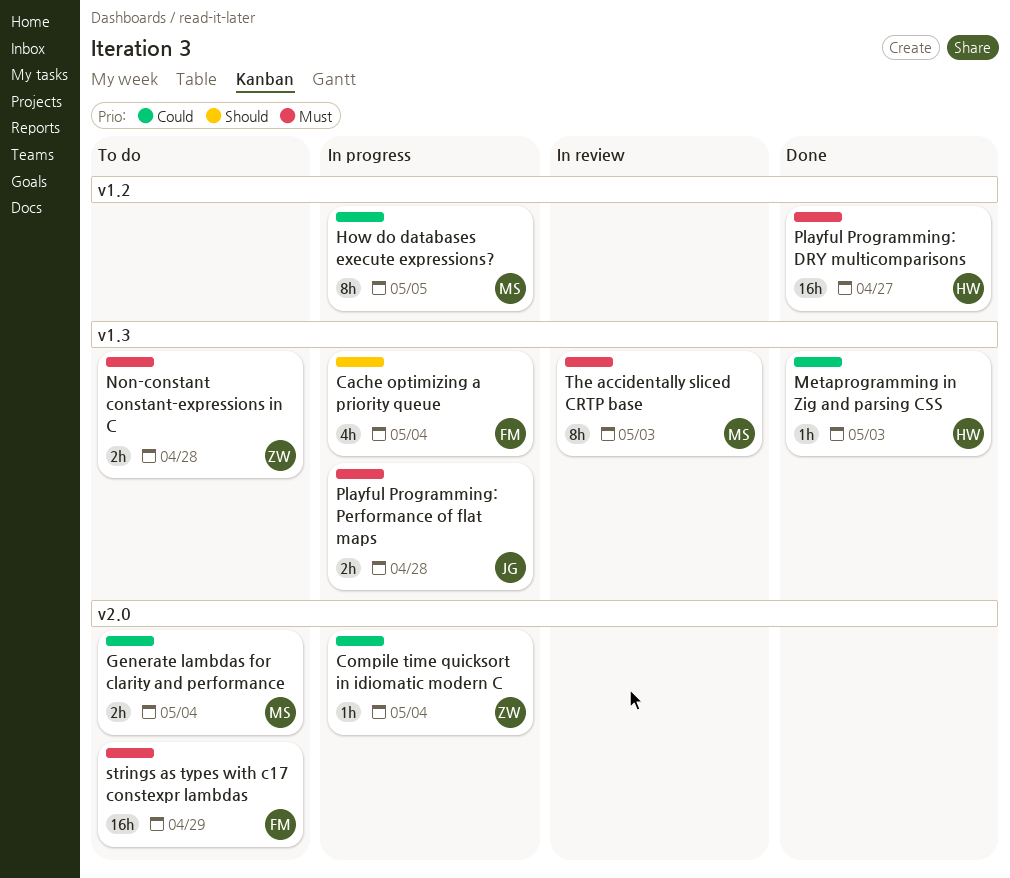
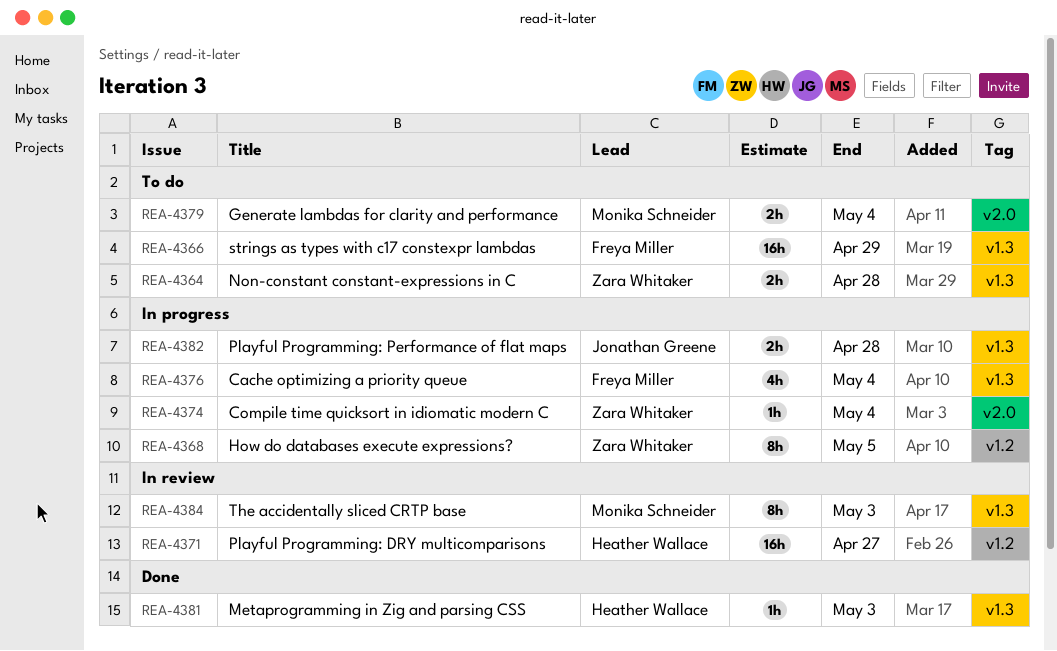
How do databases execute expressions?, owner: Monika Schneider -> Zara Whitaker
Playful Programming: DRY multicomparisons, status: Done -> In review
strings as types with c17 constexpr lambdas, label: v2.0 -> v1.3

